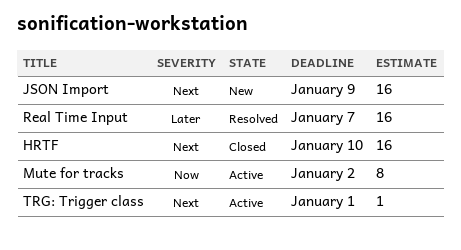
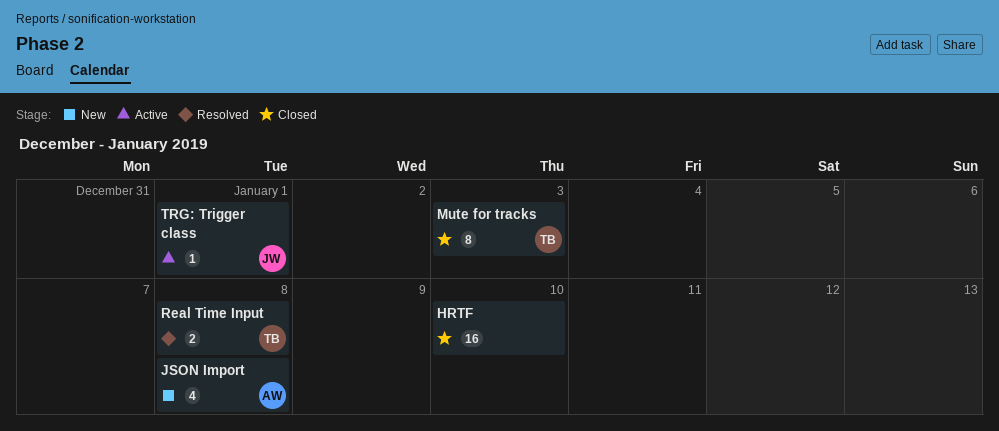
JSON Import, estimate: 16 -> 4
JSON Import, due: Jan 9 -> Jan 8
Mute for tracks, status: Active -> Closed
Mute for tracks, due: Jan 2 -> Jan 3
Real Time Input, estimate: 16 -> 2
Real Time Input, due: Jan 7 -> Jan 8

